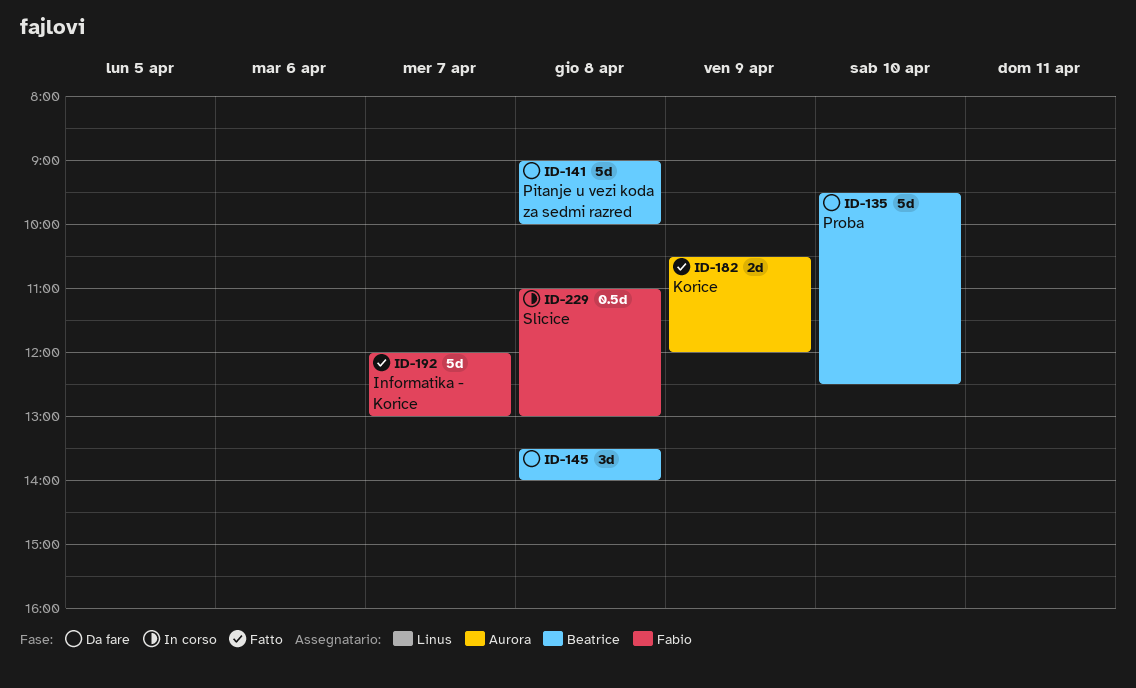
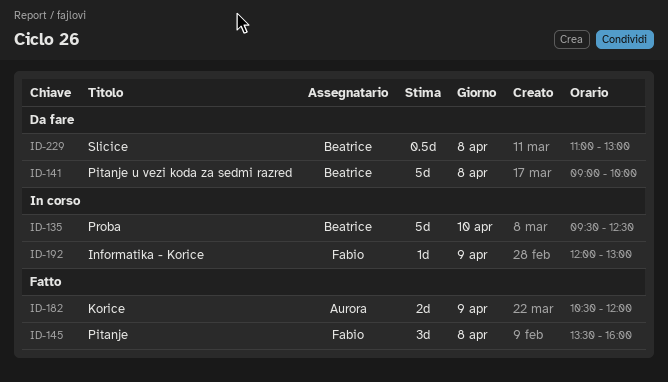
ID-135, status: Da fare -> In corso
ID-145, status: Da fare -> Fatto
ID-145, owner: Beatrice -> Fabio
ID-145, ends: 14:00 -> 16:00
ID-192, status: Fatto -> In corso
ID-192, estimate: 5d -> 1d
ID-192, day: Apr 7 -> Apr 9
ID-229, status: In corso -> Da fare
ID-229, owner: Fabio -> Beatrice

